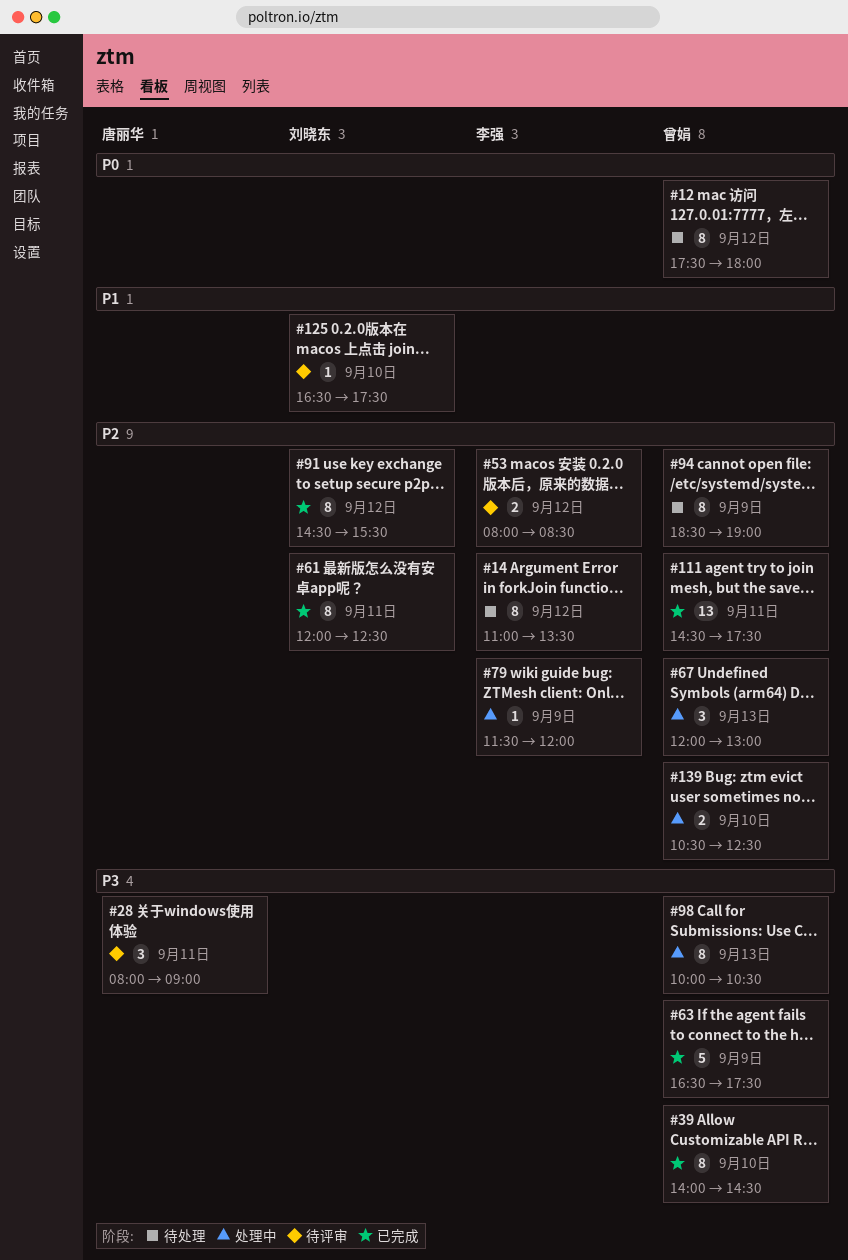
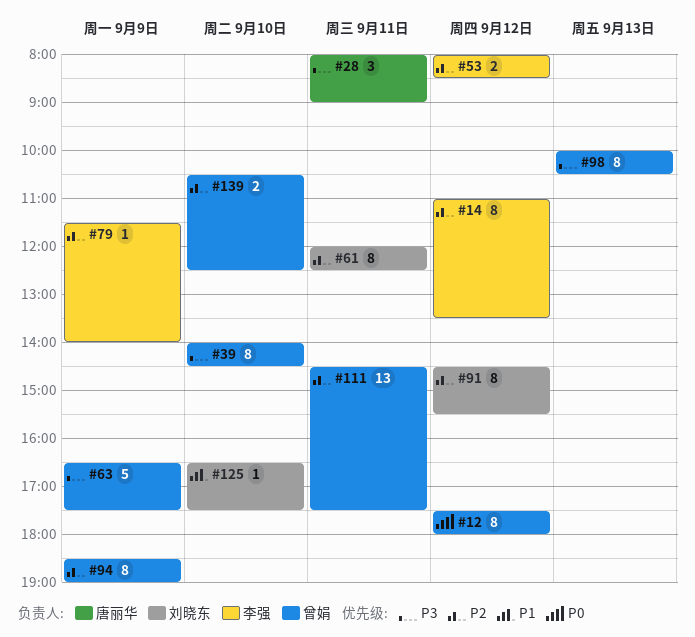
#67: present -> none
#79, ends: 12:00 -> 14:00

